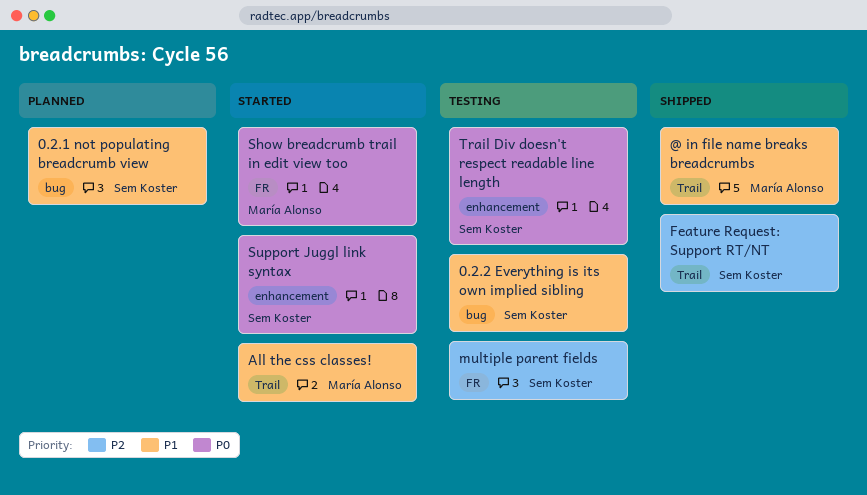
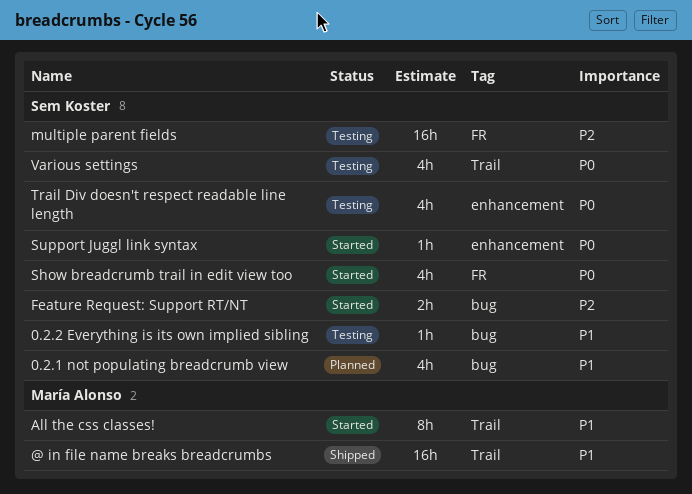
Feature Request: Support RT/NT, status: Shipped -> Started
Feature Request: Support RT/NT, label: Trail -> bug
Show breadcrumb trail in edit view too, owner: María Alonso -> Sem Koster
Various settings: none -> present

